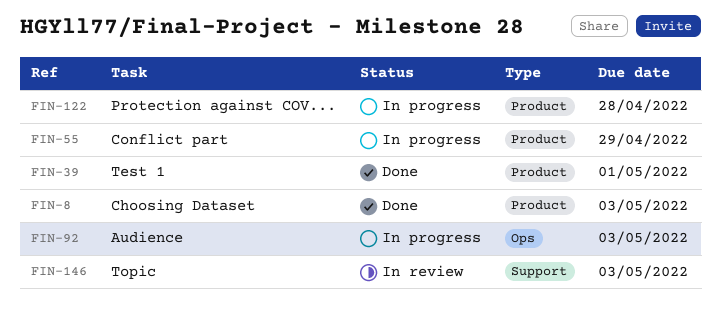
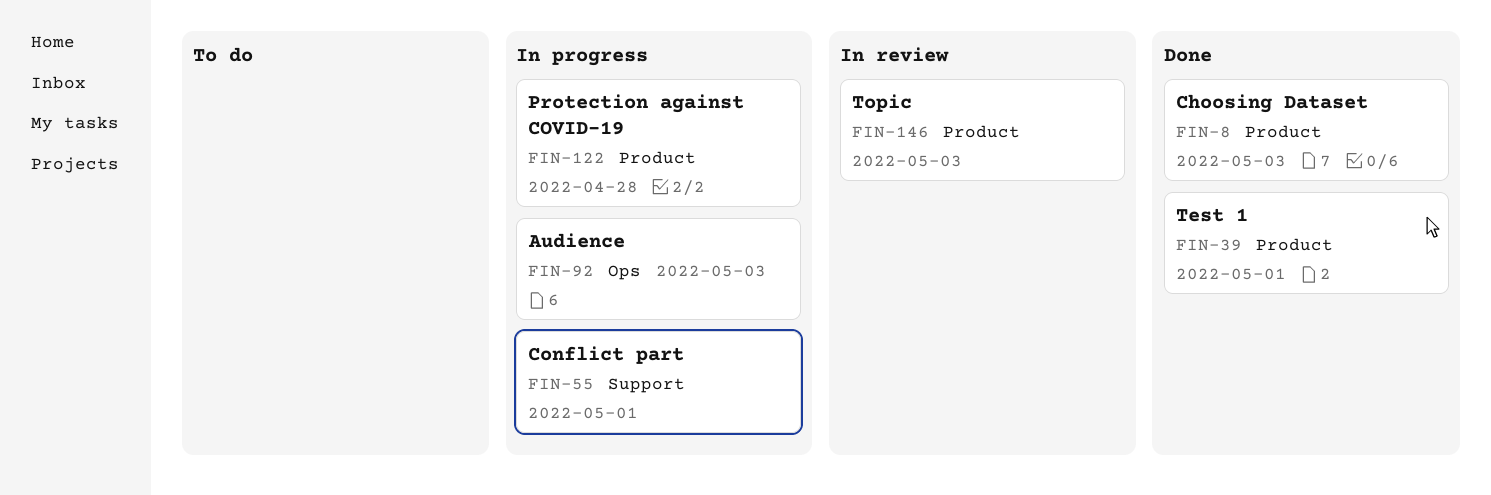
FIN-55, label: Product -> Support
FIN-55, due: Apr 29 -> May 1
FIN-146, label: Support -> Product

